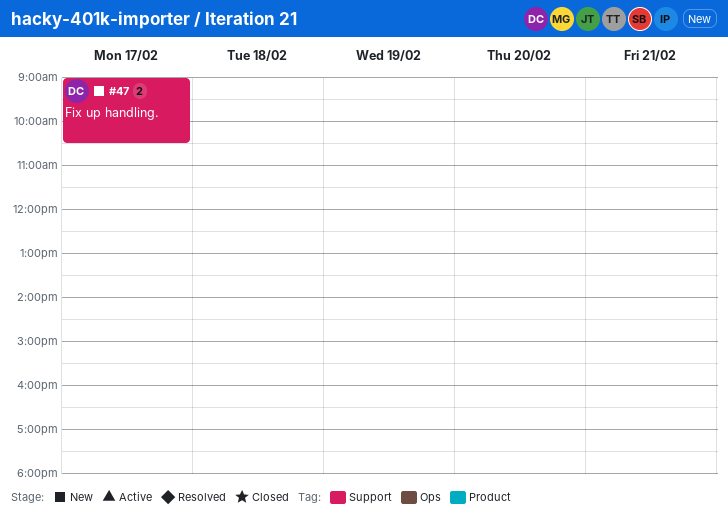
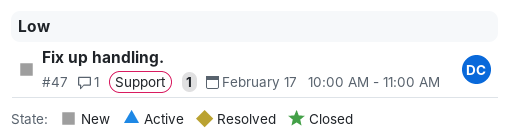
#47, estimate: 2 -> 1
#47, begins: 09:00 -> 10:00
#47, ends: 10:30 -> 11:00

